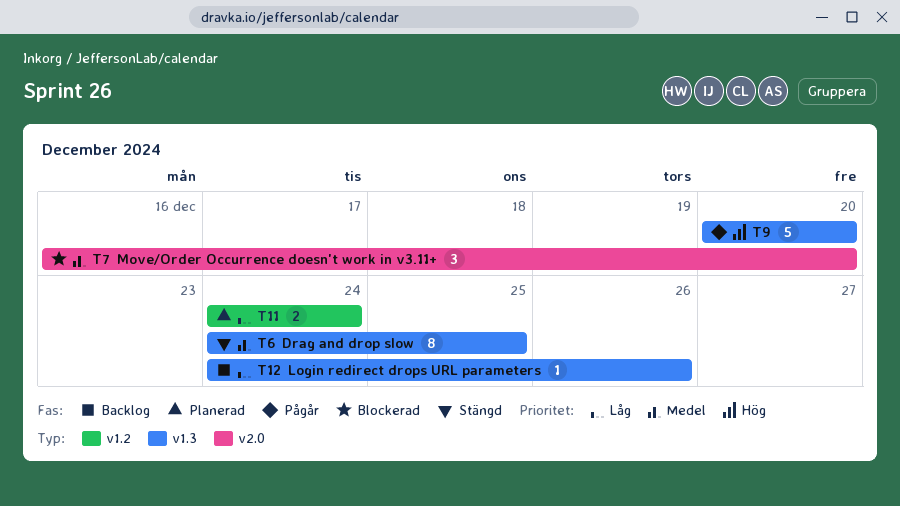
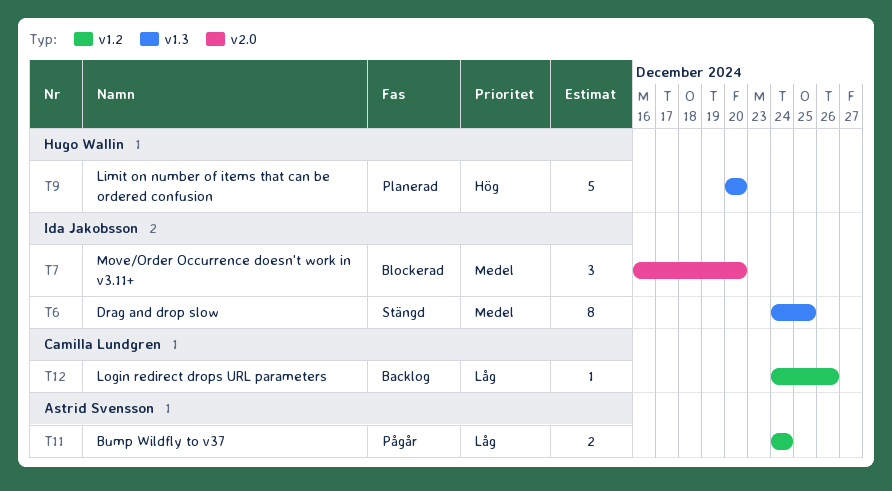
T9, status: Pågår -> Planerad
T11, status: Planerad -> Pågår
T12, label: v1.3 -> v1.2

